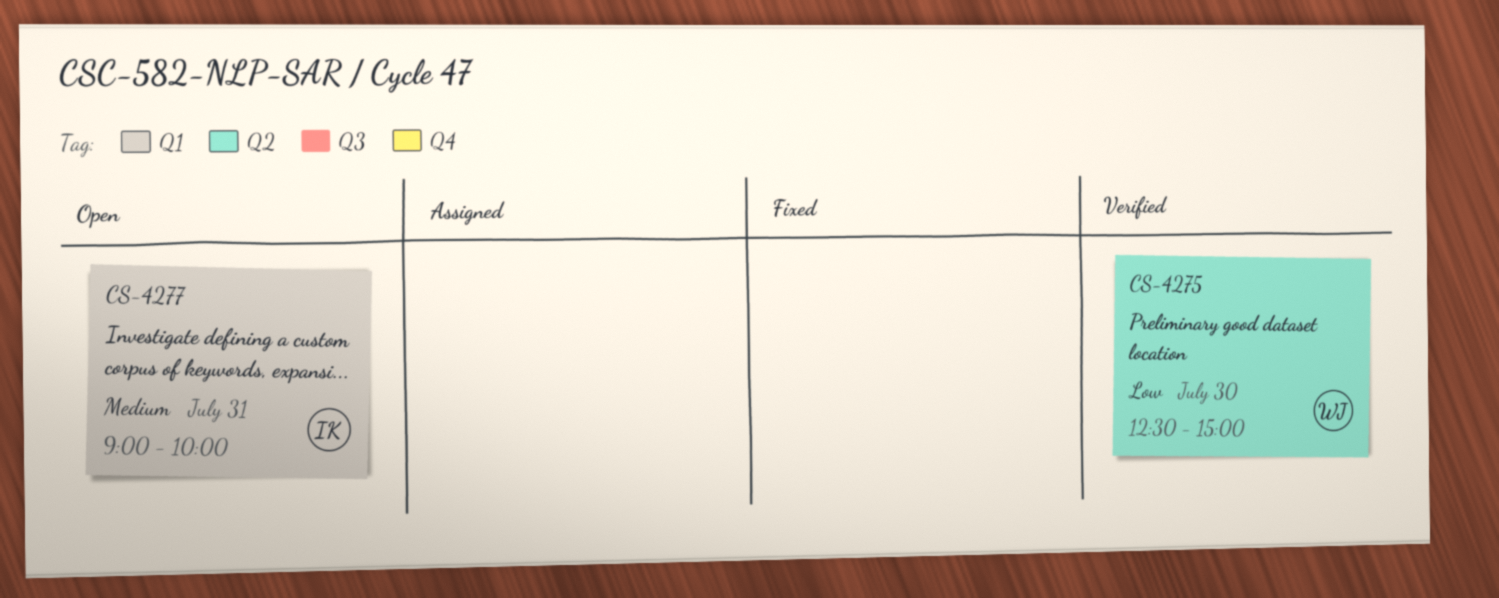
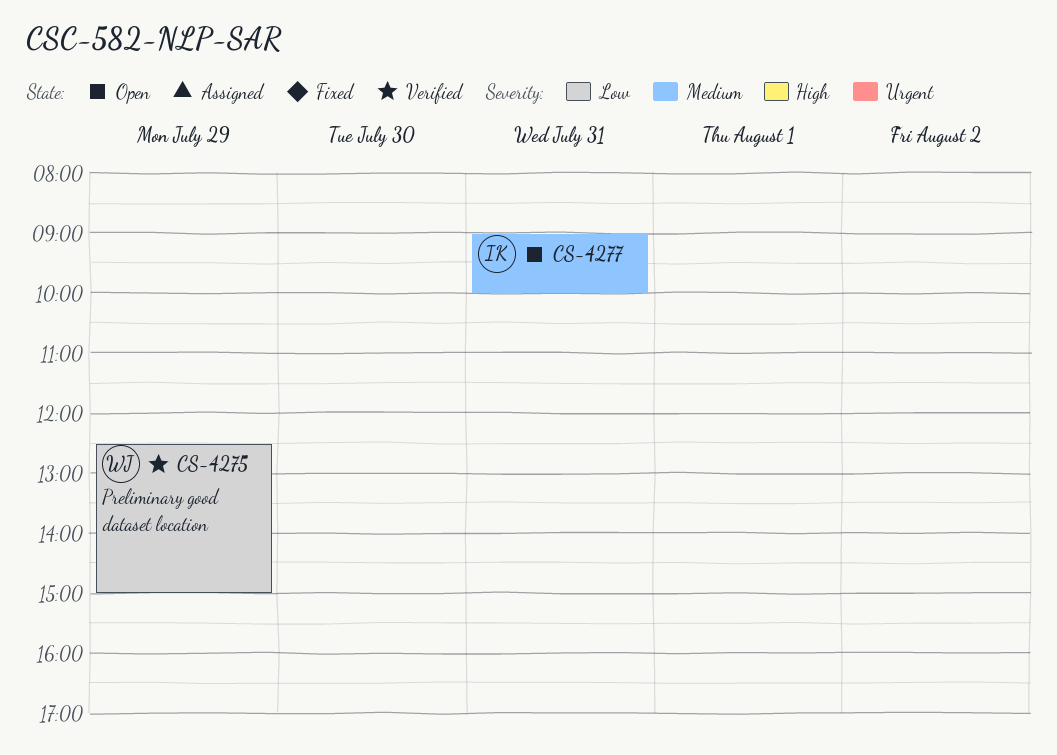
CS-4275, day: Jul 30 -> Jul 29

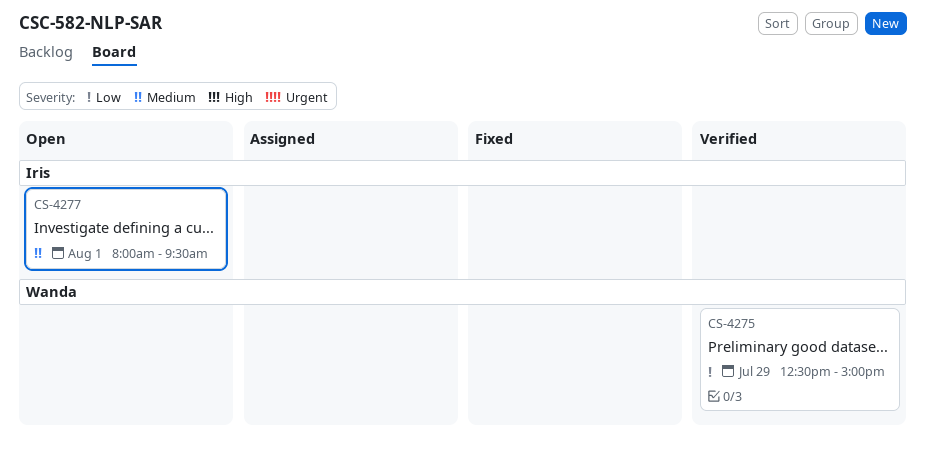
CS-4277, day: Jul 31 -> Aug 1
CS-4277, begins: 09:00 -> 08:00
CS-4277, ends: 10:00 -> 09:30

